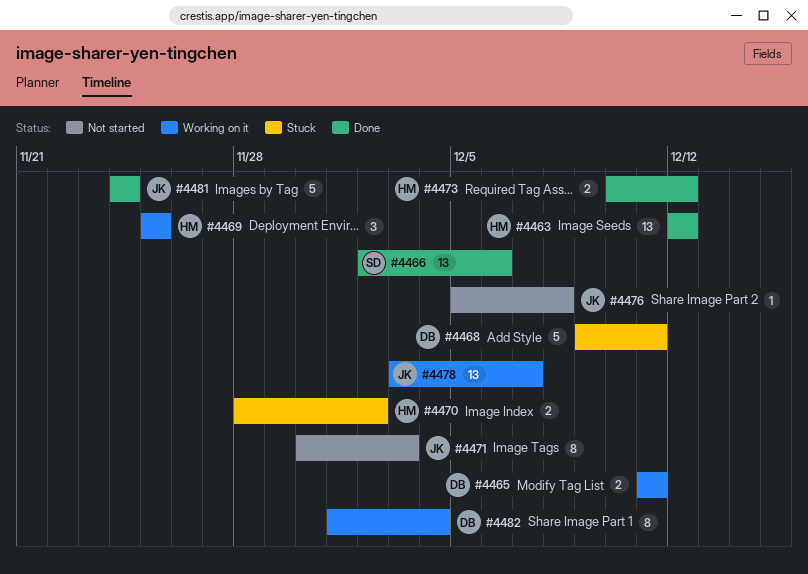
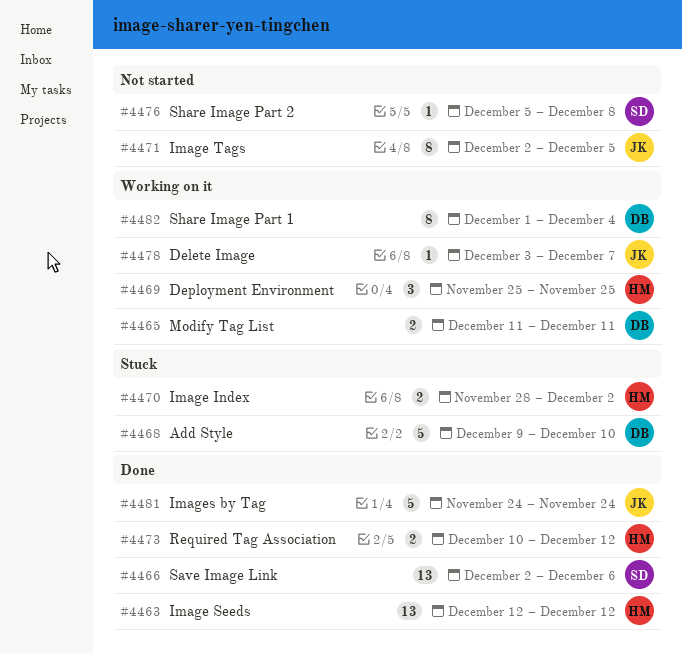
#4468, due: Dec 11 -> Dec 10
#4471, start: Nov 30 -> Dec 2
#4471, due: Dec 3 -> Dec 5
#4476, owner: JK -> SD
#4478, estimate: 13 -> 1

